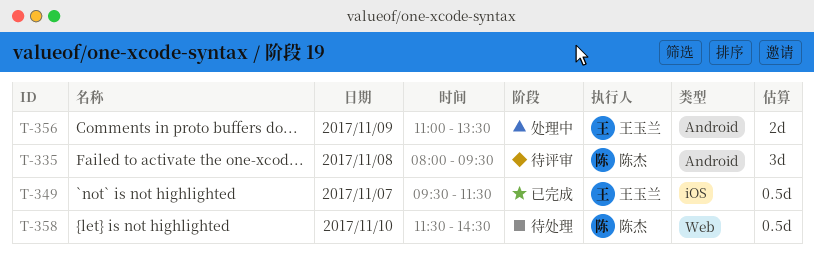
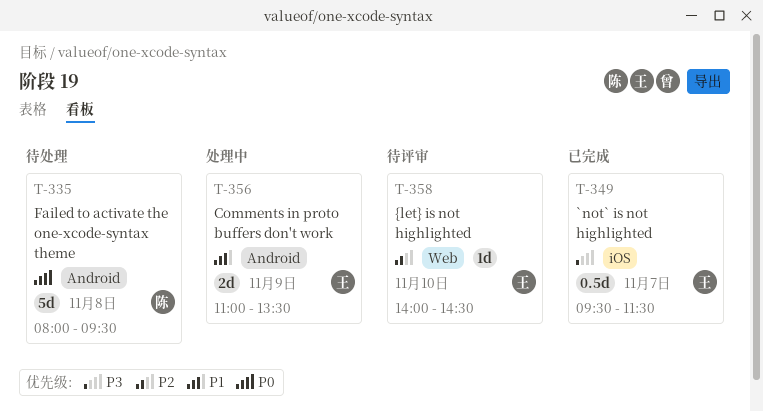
T-335, status: 待评审 -> 待处理
T-335, estimate: 3d -> 5d
T-358, status: 待处理 -> 待评审
T-358, owner: 陈杰 -> 王玉兰
T-358, estimate: 0.5d -> 1d
T-358, begins: 11:30 -> 14:00

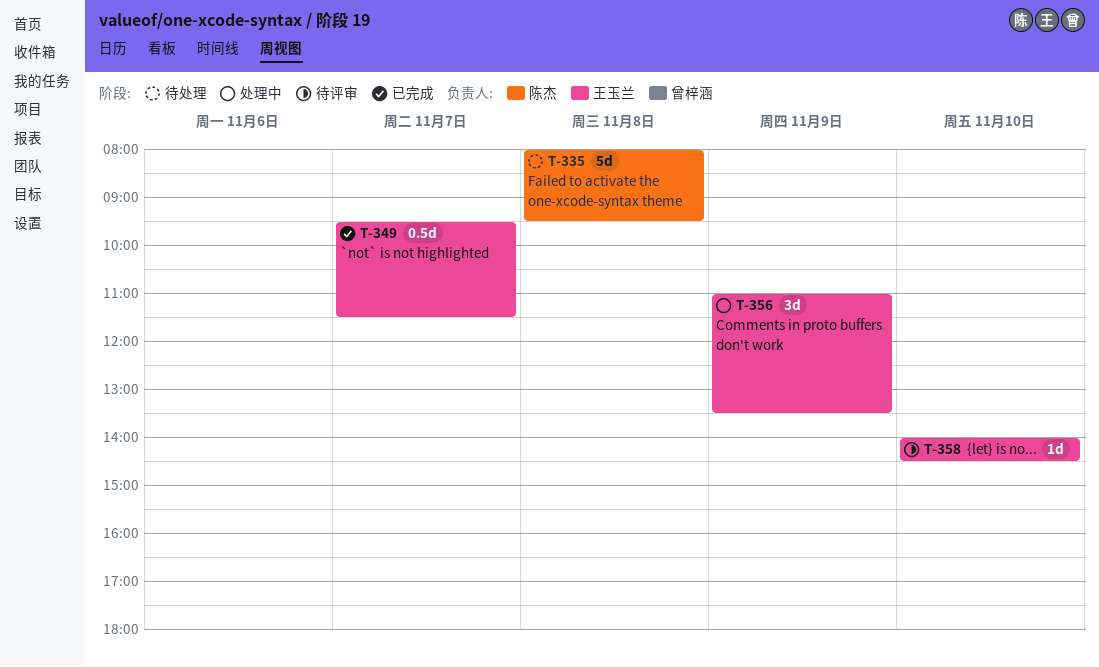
T-356, estimate: 2d -> 3d

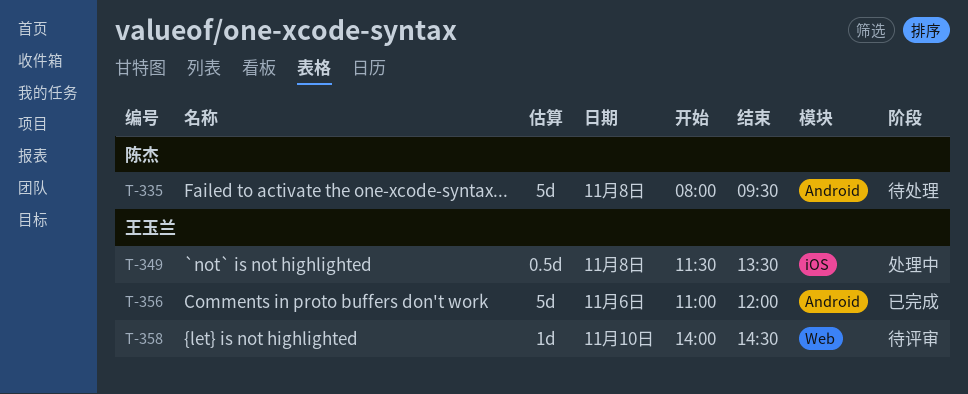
T-349, status: 已完成 -> 处理中
T-349, day: Nov 7 -> Nov 8
T-349, begins: 09:30 -> 11:30
T-349, ends: 11:30 -> 13:30
T-356, status: 处理中 -> 已完成
T-356, estimate: 3d -> 5d
T-356, day: Nov 9 -> Nov 6
T-356, ends: 13:30 -> 12:00

